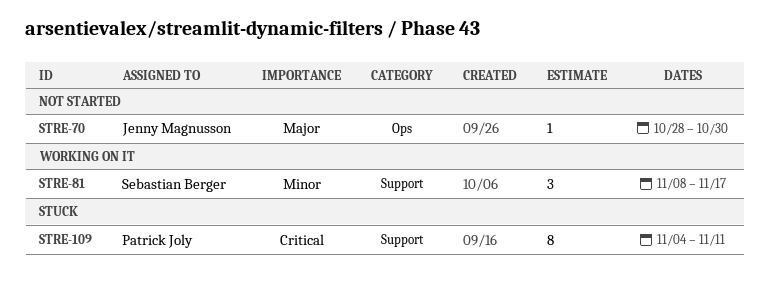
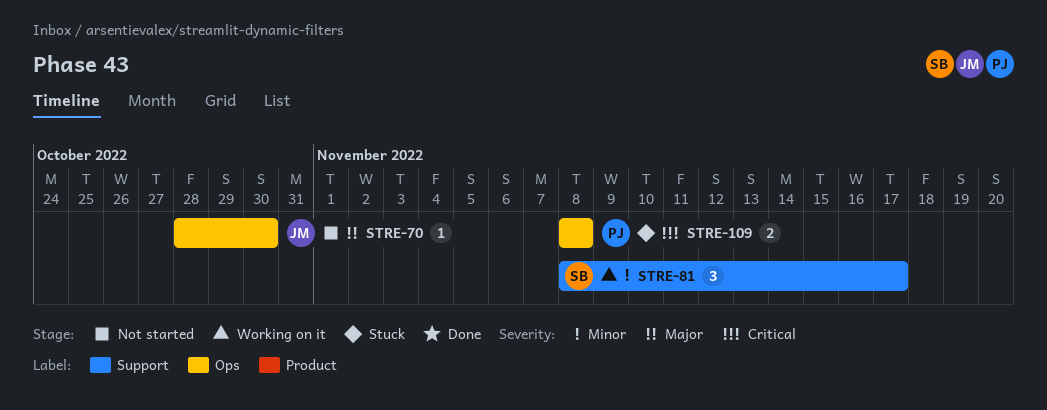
STRE-109, label: Support -> Ops
STRE-109, estimate: 8 -> 2
STRE-109, start: Nov 4 -> Nov 8
STRE-109, due: Nov 11 -> Nov 8

